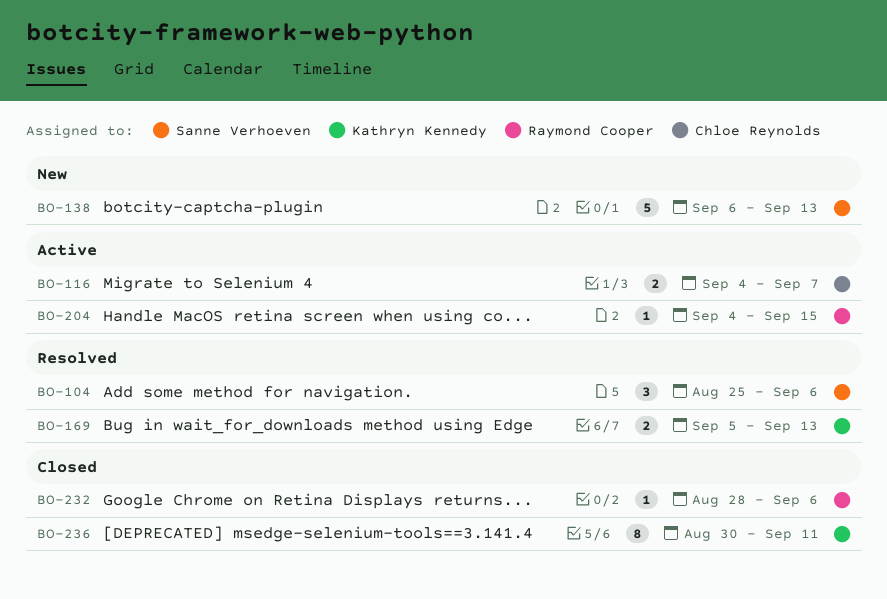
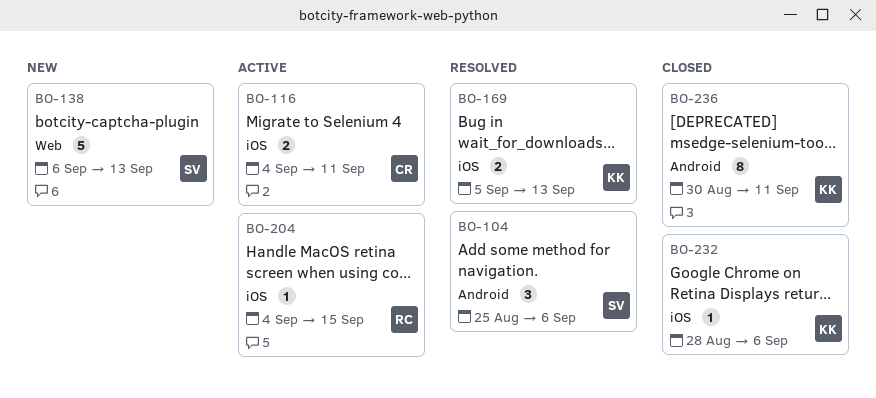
BO-116, due: Sep 7 -> Sep 11
BO-232, owner: Raymond Cooper -> Kathryn Kennedy

